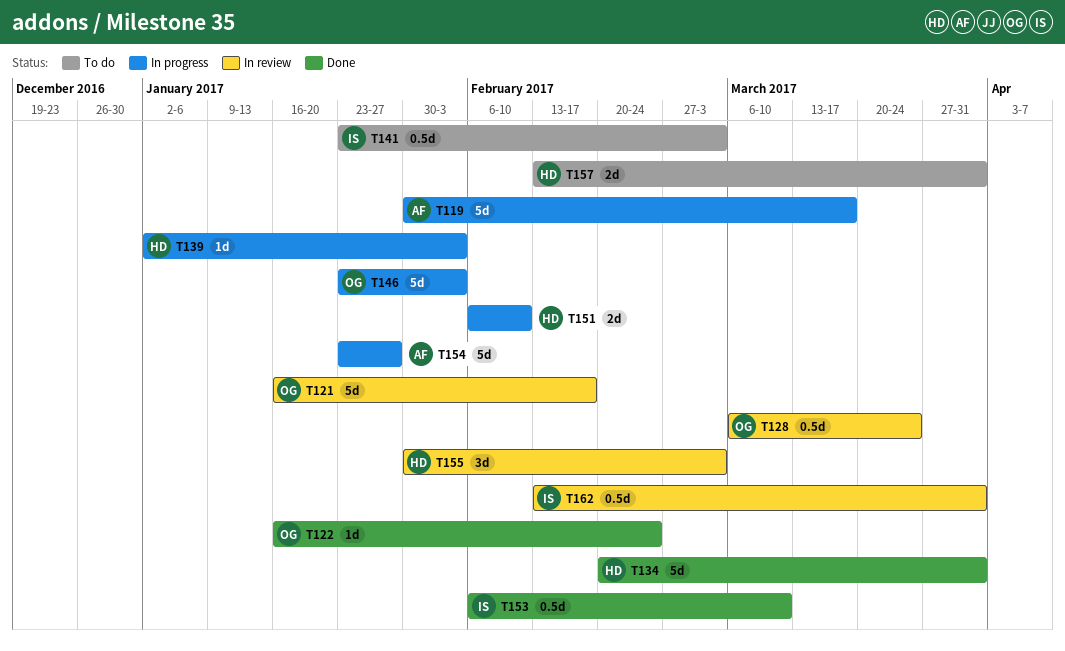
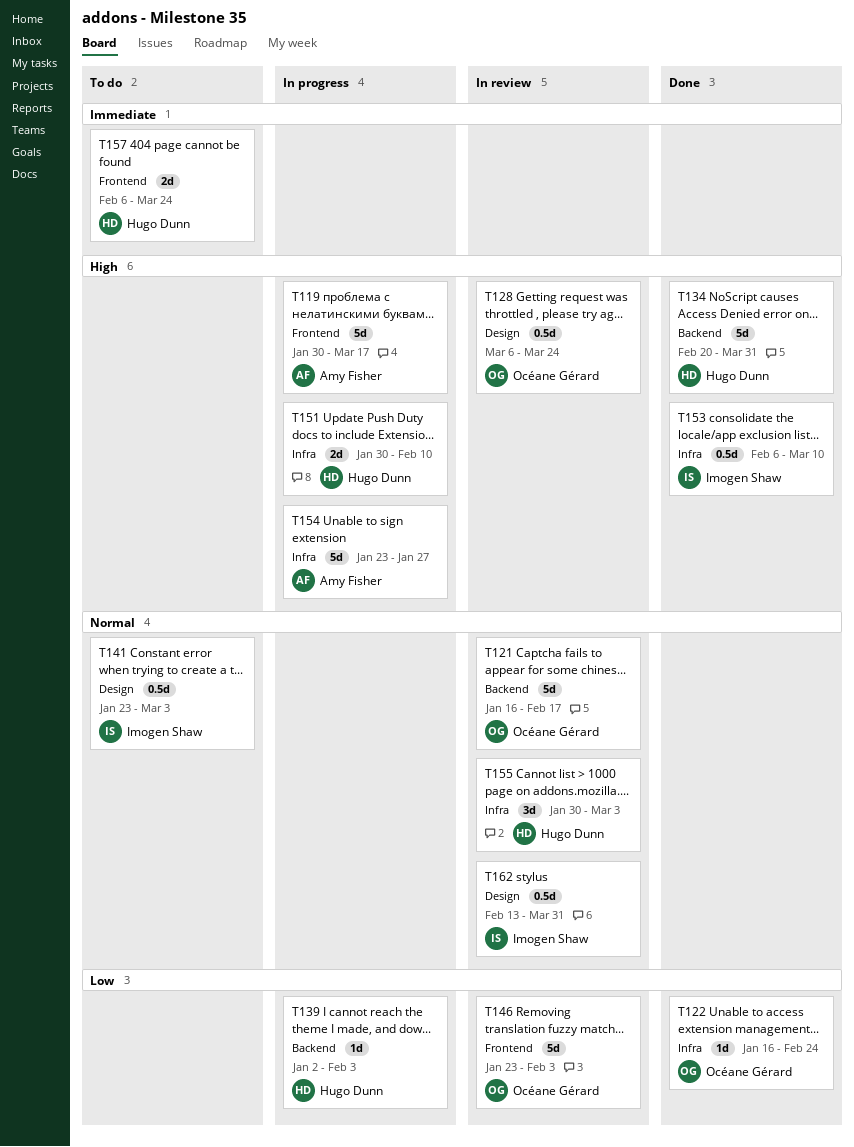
T146, status: In progress -> In review
T151, start: Feb 6 -> Jan 30
T157, start: Feb 13 -> Feb 6
T157, due: Mar 31 -> Mar 24

